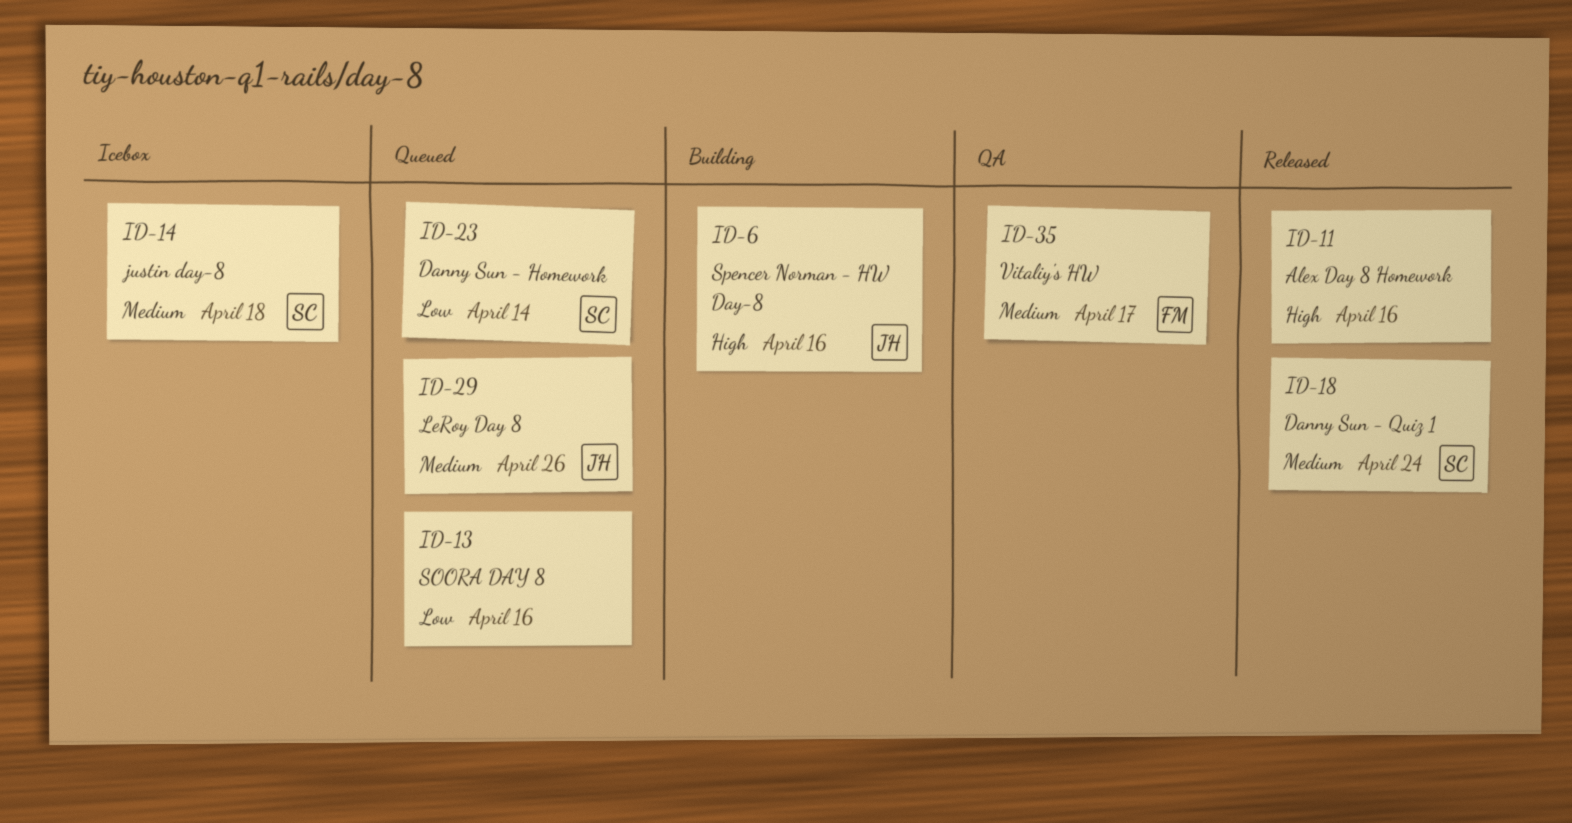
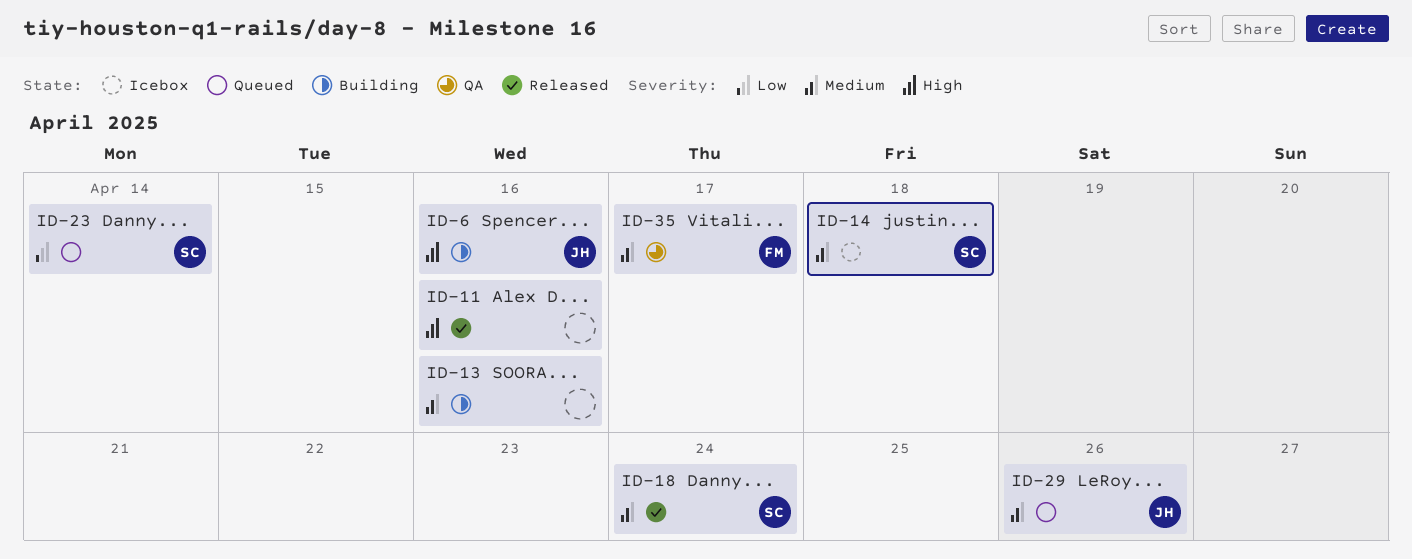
ID-13, status: Queued -> Building
ID-13, priority: Low -> Medium

